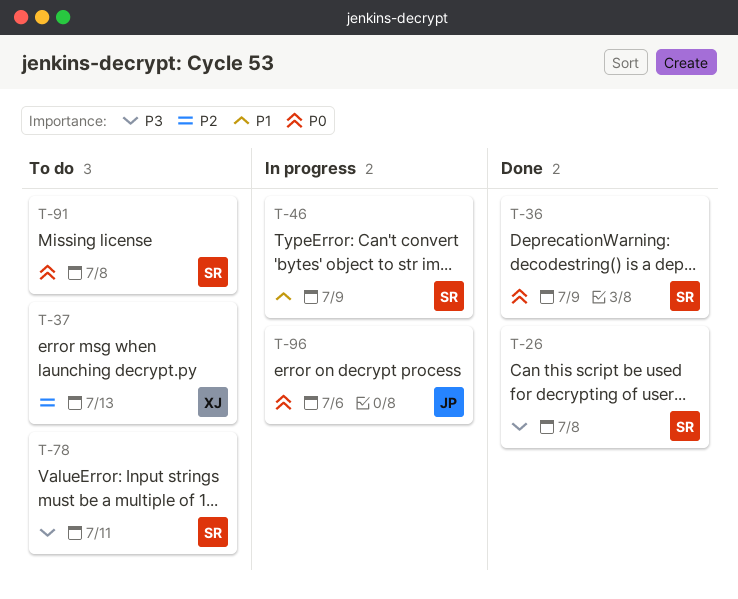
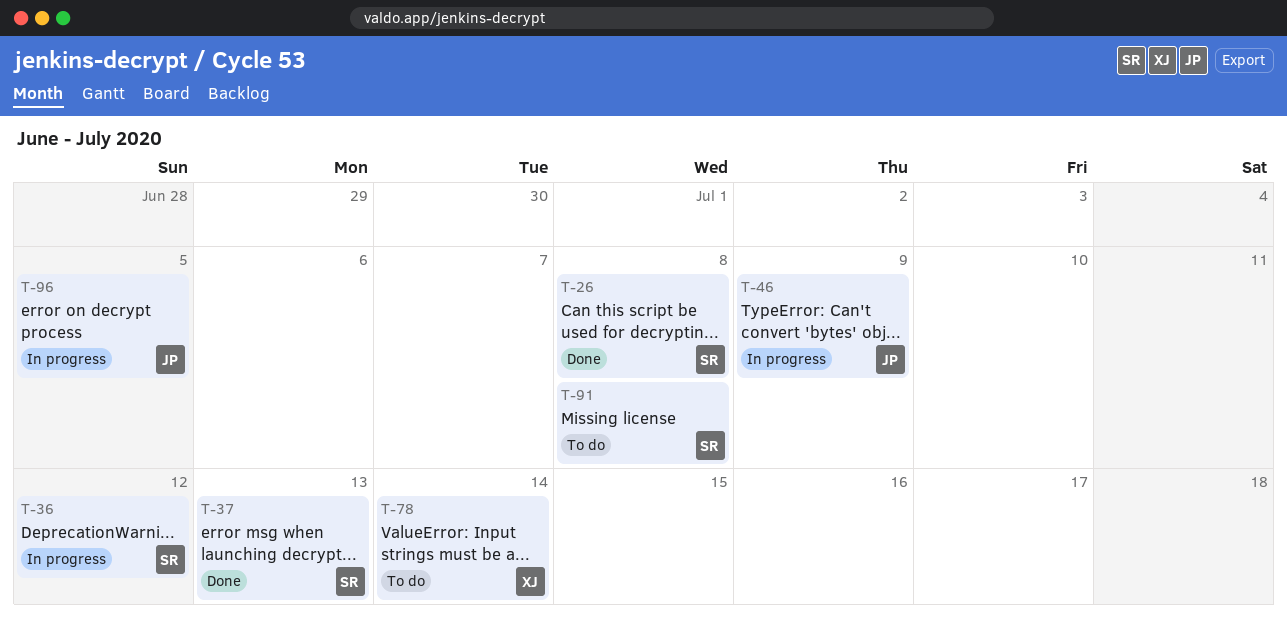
T-36, status: Done -> In progress
T-36, due: Jul 9 -> Jul 12
T-37, status: To do -> Done
T-37, owner: XJ -> SR
T-46, owner: SR -> JP
T-78, owner: SR -> XJ
T-78, due: Jul 11 -> Jul 14
T-96, due: Jul 6 -> Jul 5

